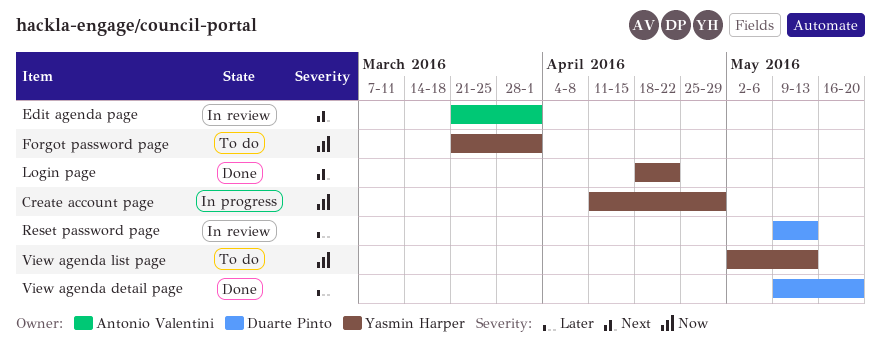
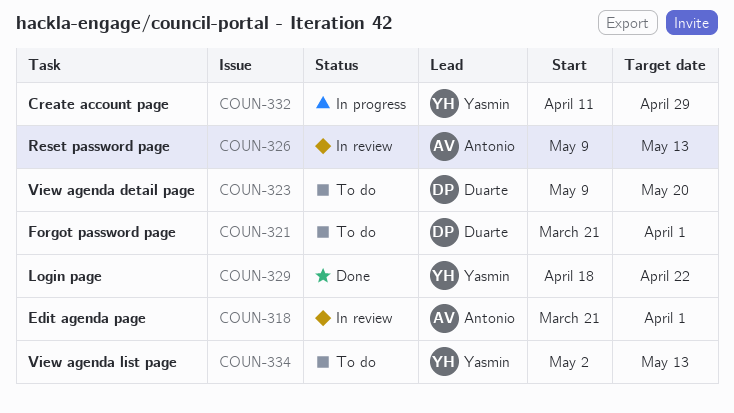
Forgot password page, owner: Yasmin Harper -> Duarte Pinto
Reset password page, owner: Duarte Pinto -> Antonio Valentini
View agenda detail page, status: Done -> To do

